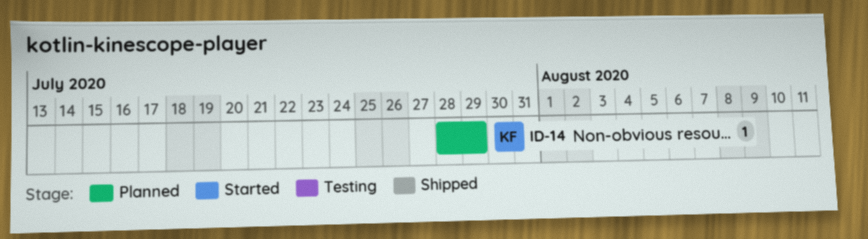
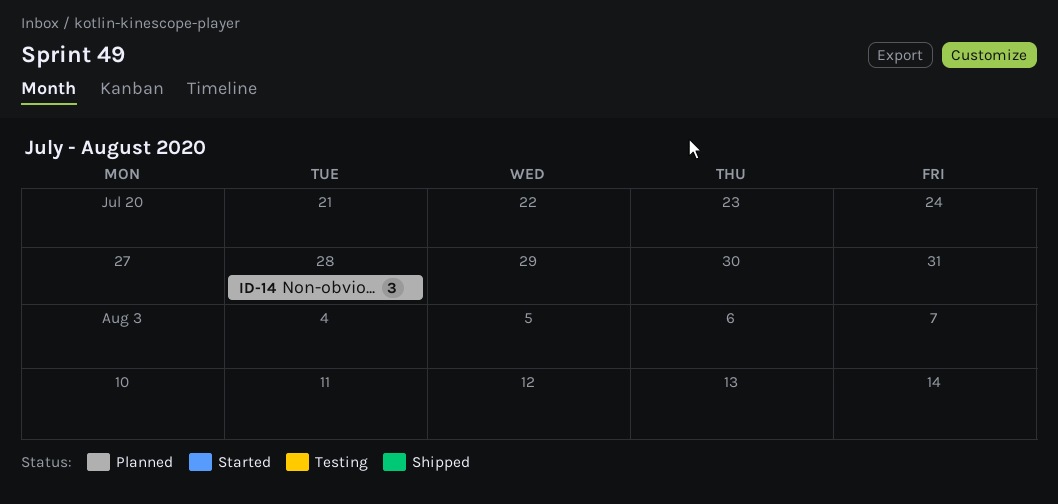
ID-14, estimate: 1 -> 3
ID-14, due: Jul 29 -> Jul 28

